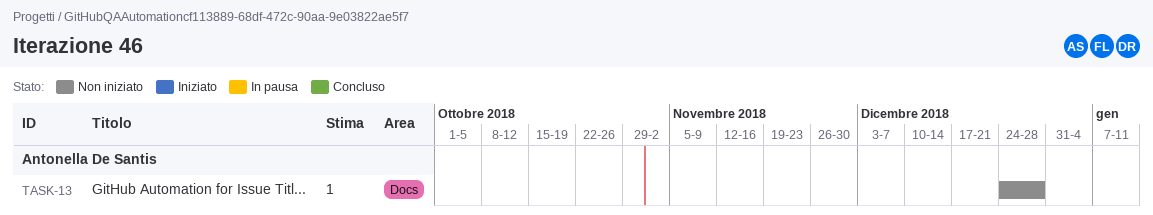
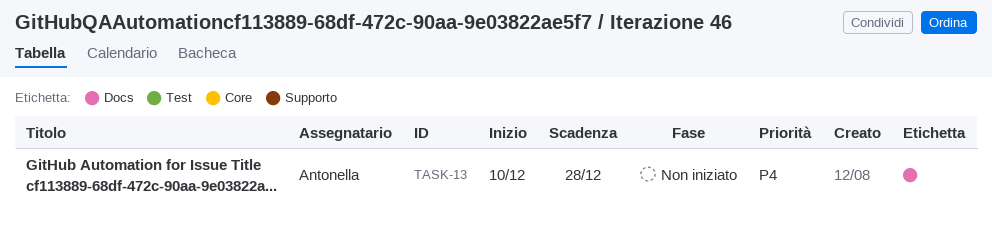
TASK-13, start: Dec 24 -> Dec 10

